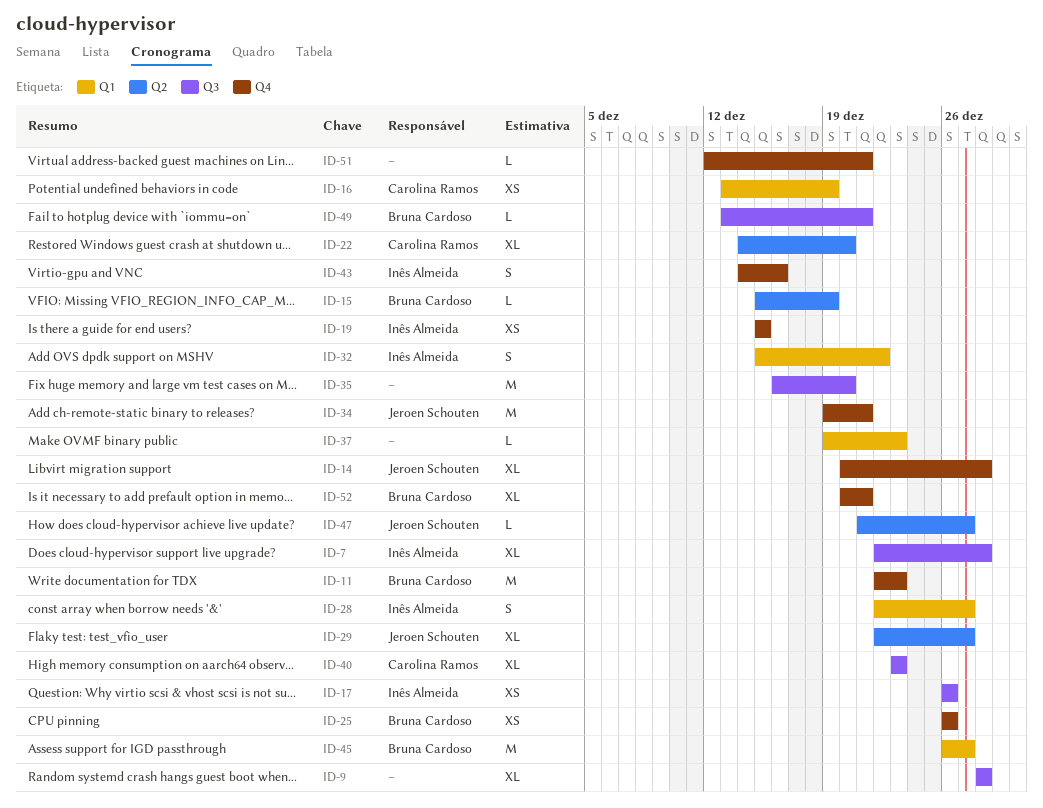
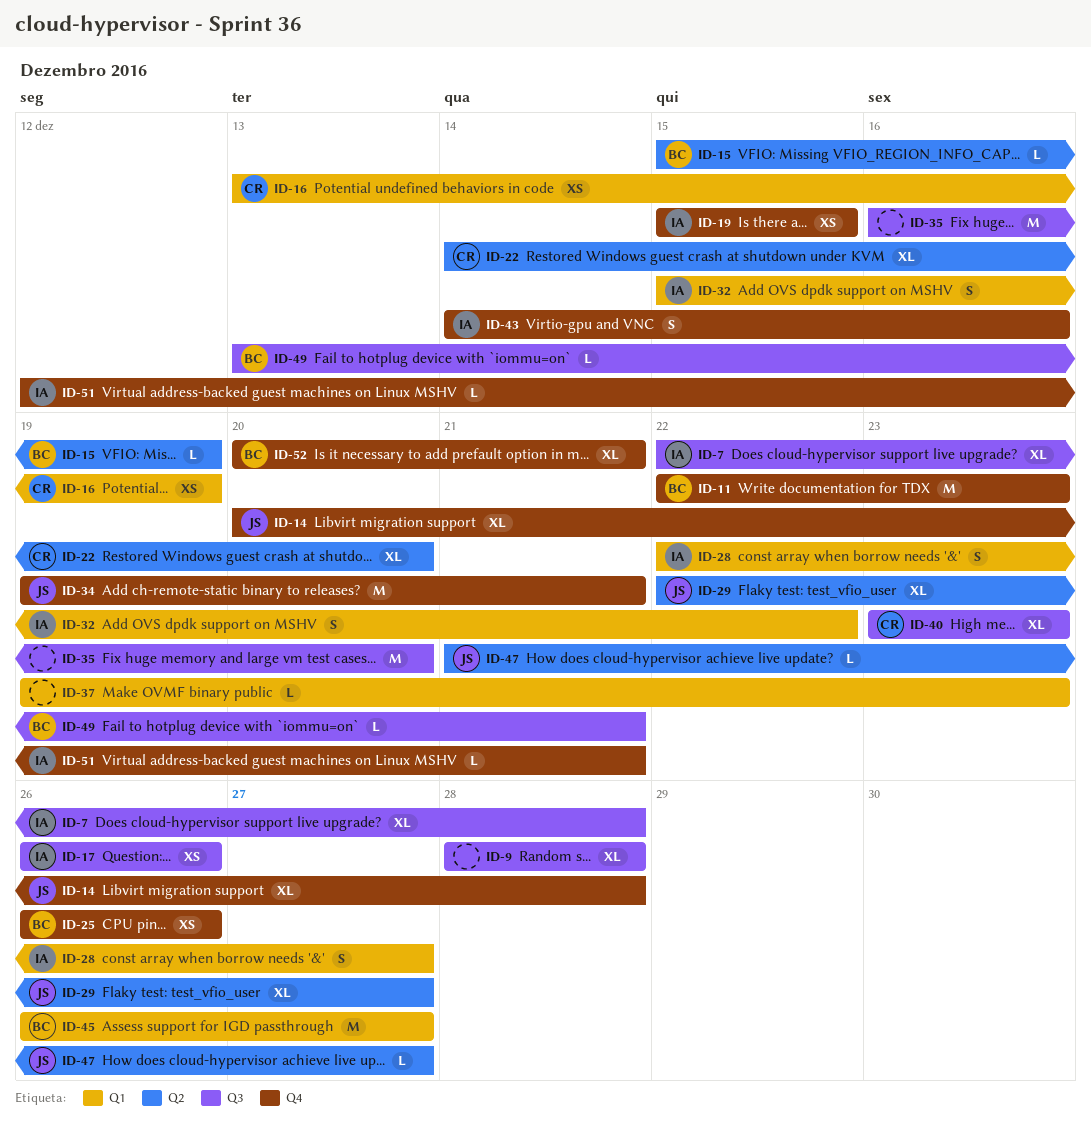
ID-51, owner: none -> Inês Almeida

